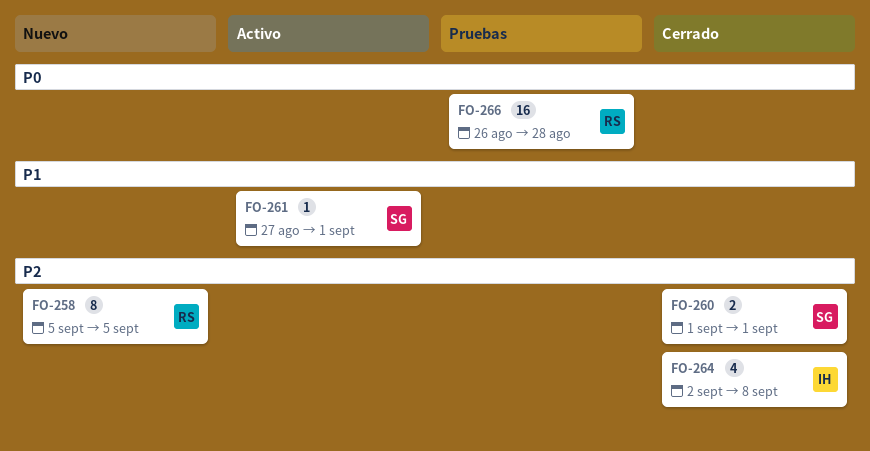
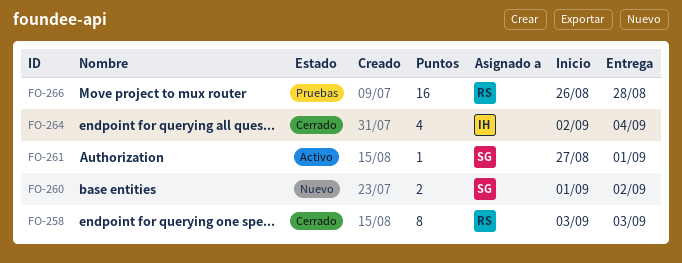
FO-258, status: Nuevo -> Cerrado
FO-258, start: Sep 5 -> Sep 3
FO-258, due: Sep 5 -> Sep 3
FO-260, status: Cerrado -> Nuevo
FO-260, due: Sep 1 -> Sep 2
FO-264, due: Sep 8 -> Sep 4

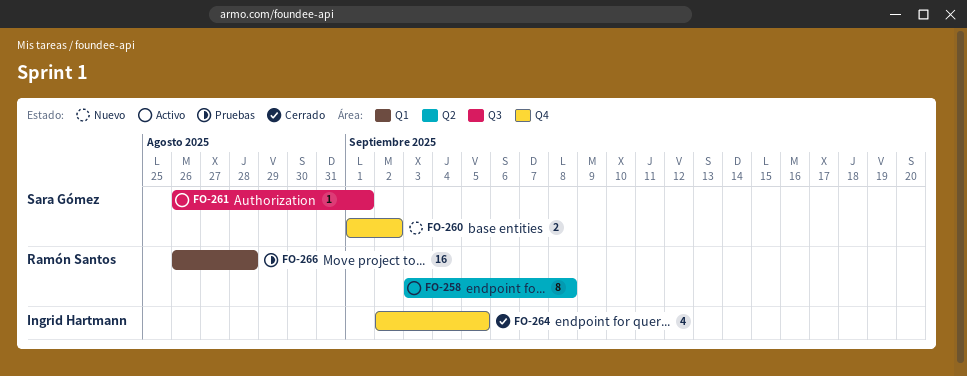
FO-258, status: Cerrado -> Activo
FO-258, due: Sep 3 -> Sep 8
FO-261, start: Aug 27 -> Aug 26
FO-264, due: Sep 4 -> Sep 5

